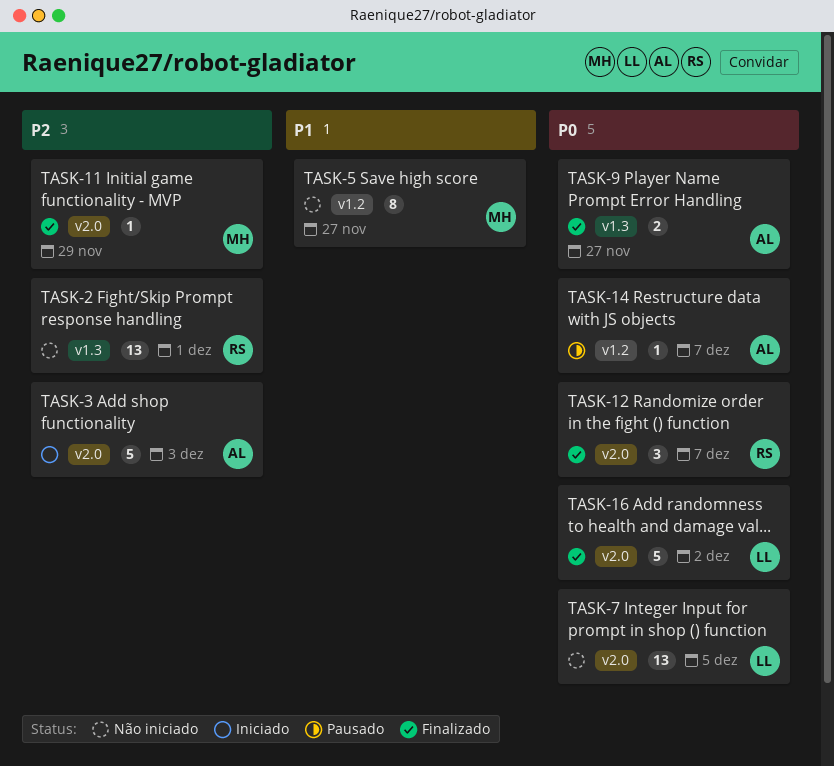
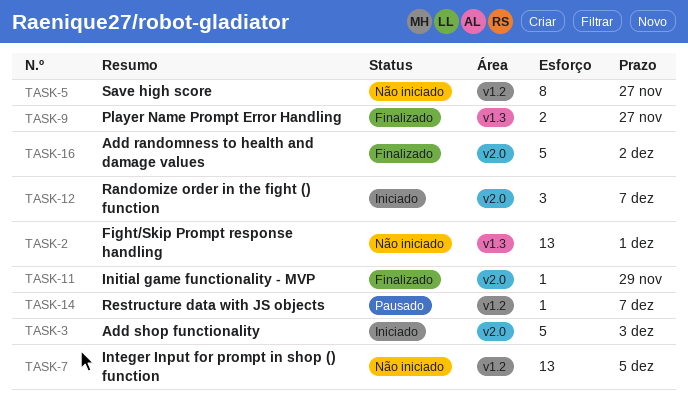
TASK-7, label: v2.0 -> v1.2
TASK-12, status: Finalizado -> Iniciado

